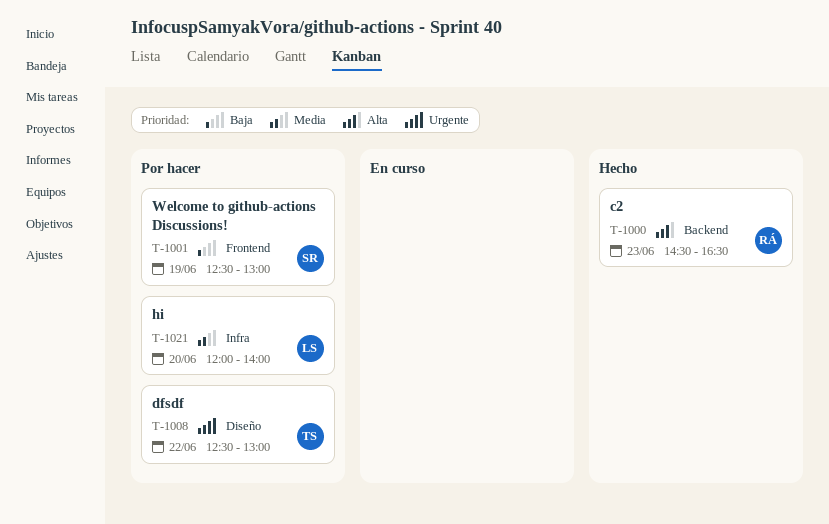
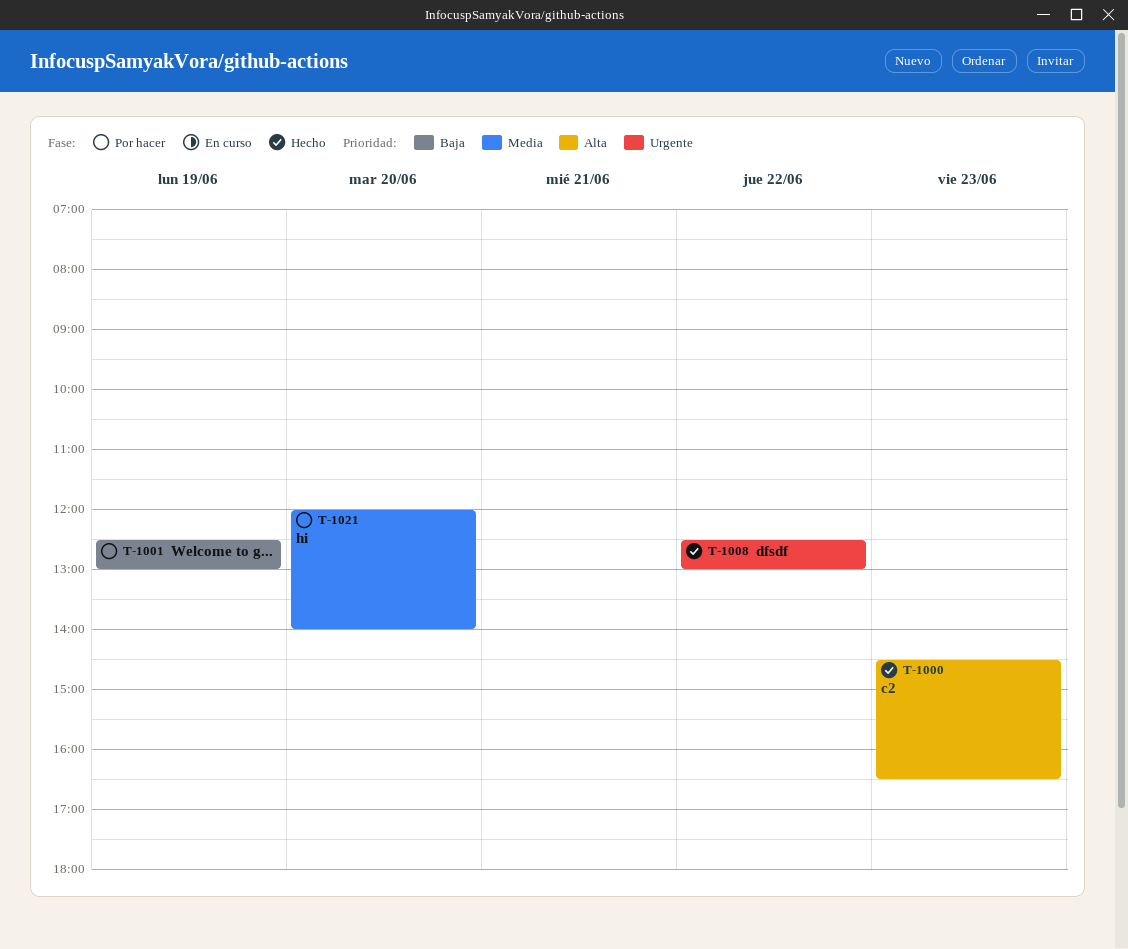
T-1008, status: Por hacer -> Hecho

